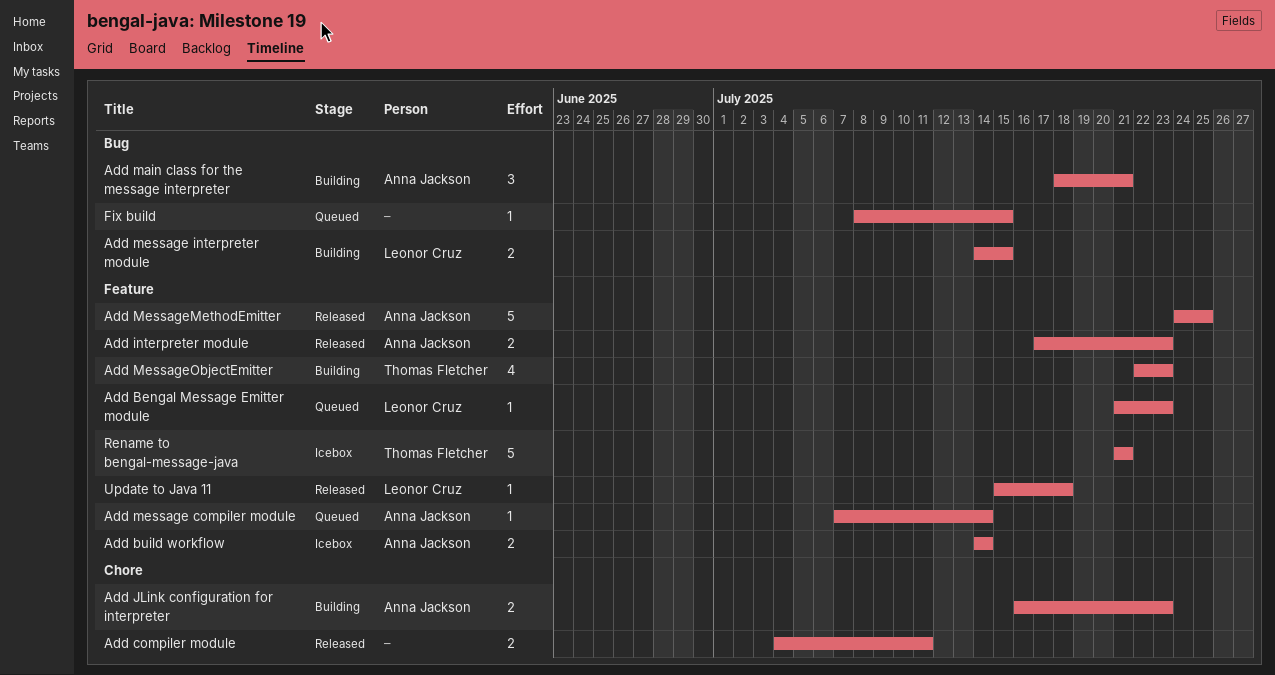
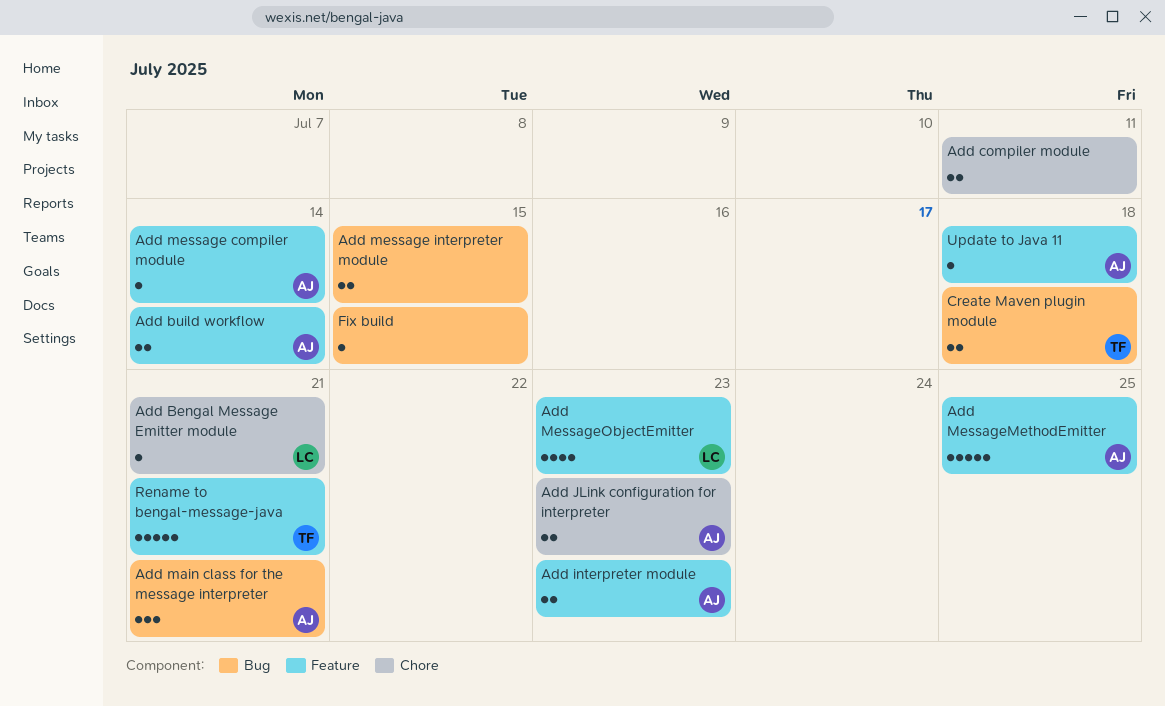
Add Bengal Message Emitter module, label: Feature -> Chore
Add Bengal Message Emitter module, due: Jul 23 -> Jul 21
Add message interpreter module, owner: Leonor Cruz -> none
Add MessageObjectEmitter, owner: Thomas Fletcher -> Leonor Cruz
Create Maven plugin module: none -> present
Update to Java 11, owner: Leonor Cruz -> Anna Jackson

